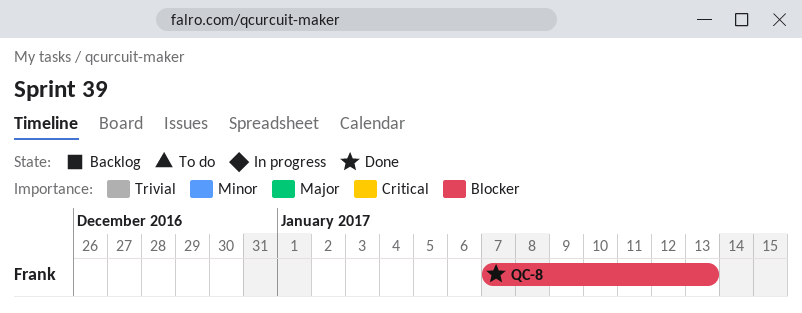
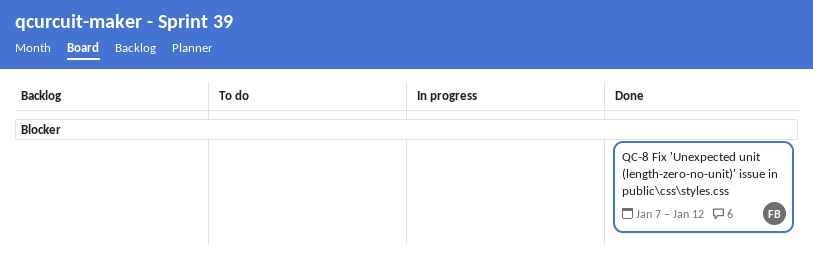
QC-8, due: Jan 13 -> Jan 12

